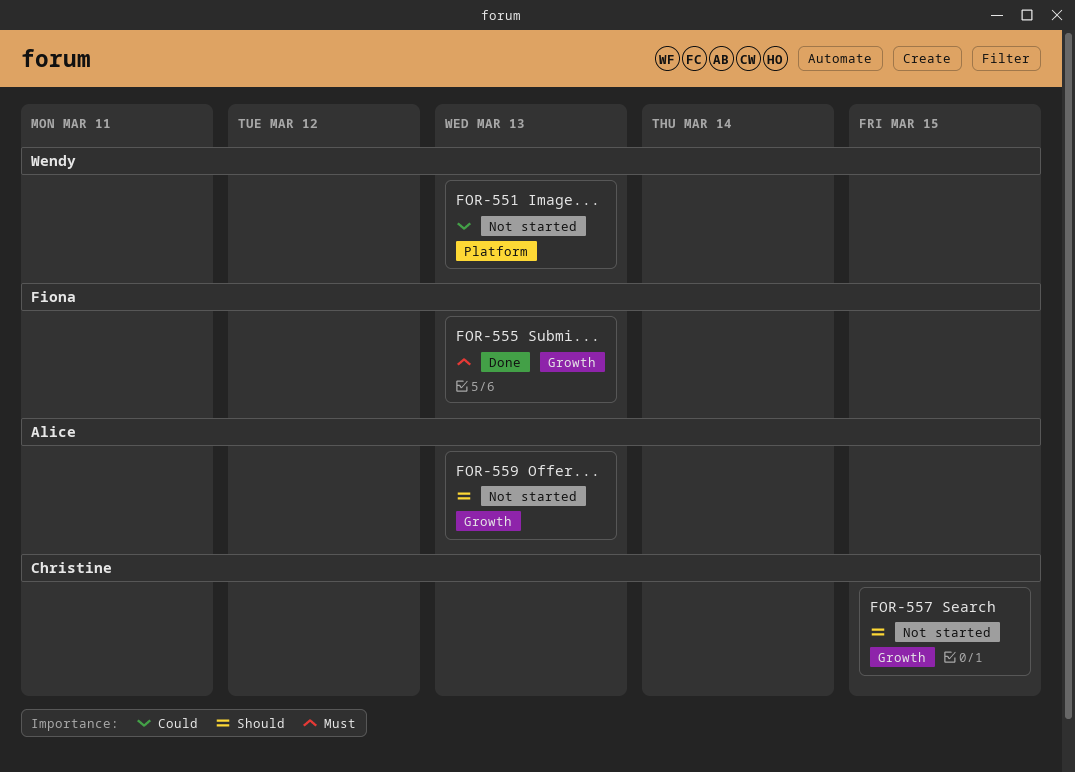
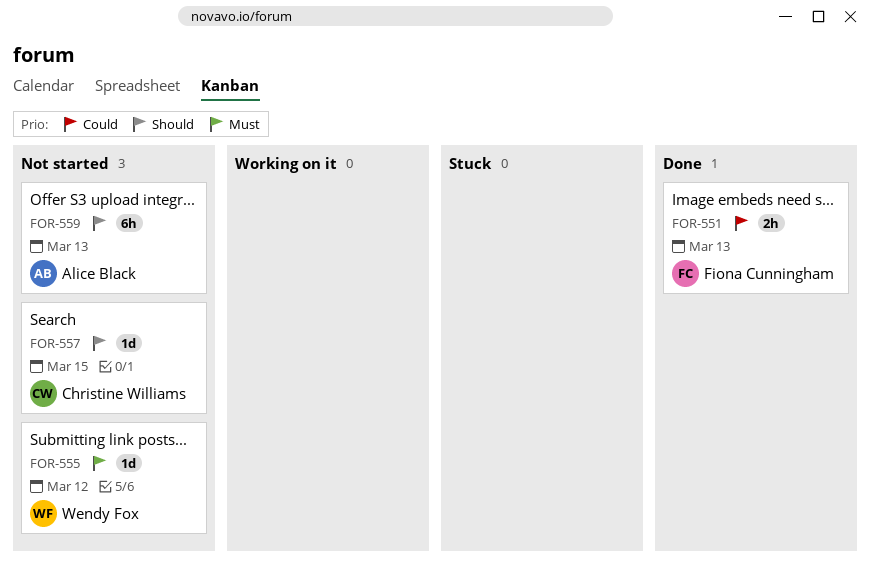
FOR-551, status: Not started -> Done
FOR-551, owner: Wendy Fox -> Fiona Cunningham
FOR-555, status: Done -> Not started
FOR-555, owner: Fiona Cunningham -> Wendy Fox
FOR-555, due: Mar 13 -> Mar 12

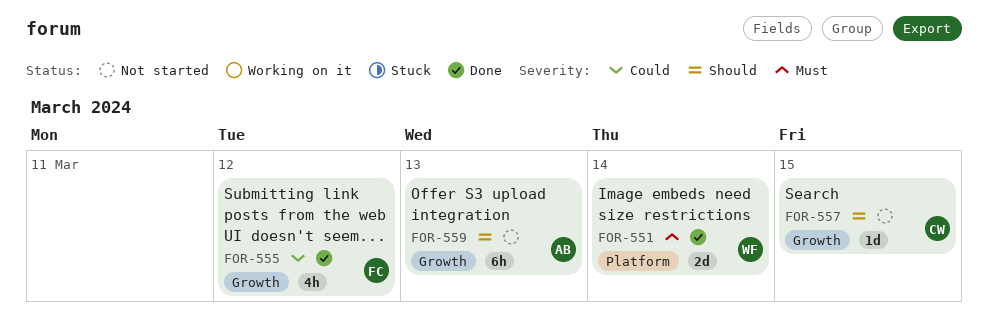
FOR-551, owner: Fiona Cunningham -> Wendy Fox
FOR-551, priority: Could -> Must
FOR-551, estimate: 2h -> 2d
FOR-551, due: Mar 13 -> Mar 14
FOR-555, status: Not started -> Done
FOR-555, owner: Wendy Fox -> Fiona Cunningham
FOR-555, priority: Must -> Could
FOR-555, estimate: 1d -> 4h

